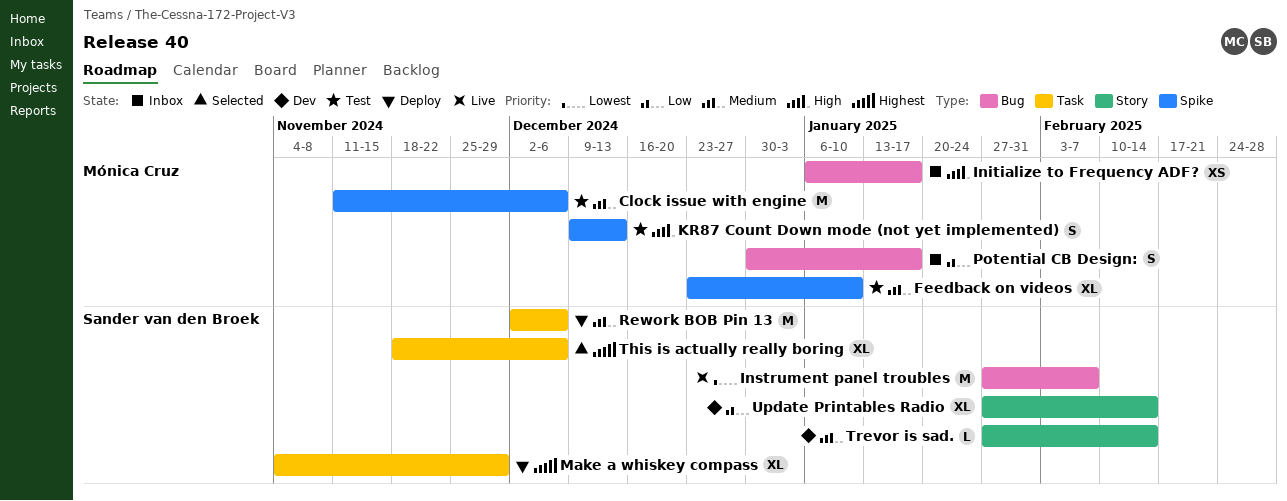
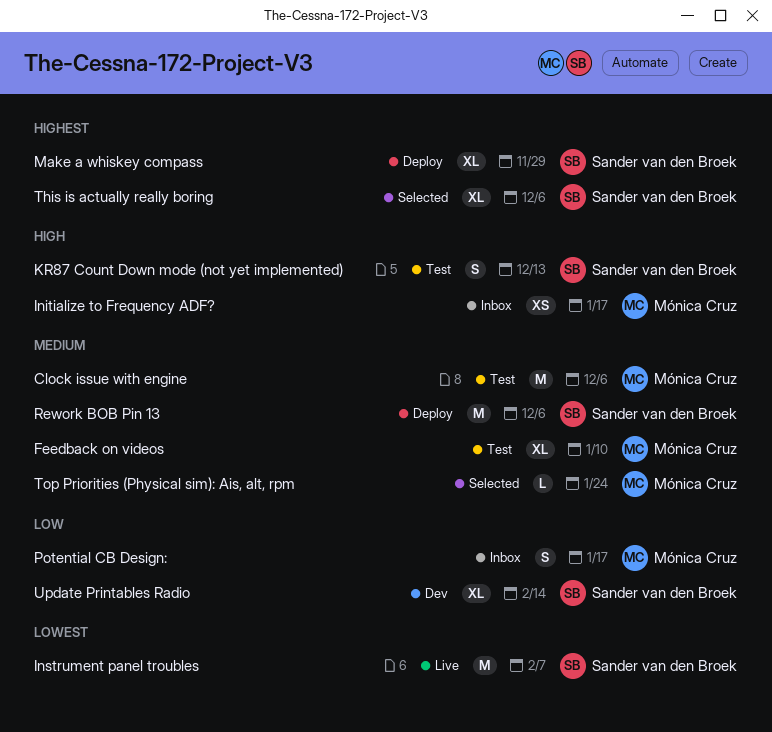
KR87 Count Down mode (not yet implemented), owner: Mónica Cruz -> Sander van den Broek
Top Priorities (Physical sim): Ais, alt, rpm: none -> present
Trevor is sad.: present -> none

